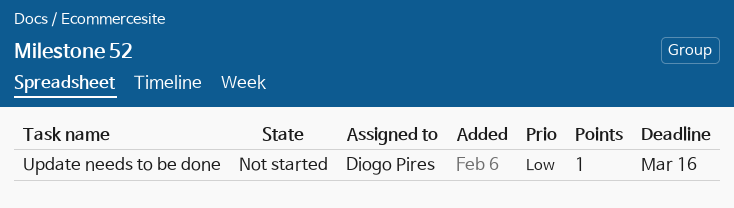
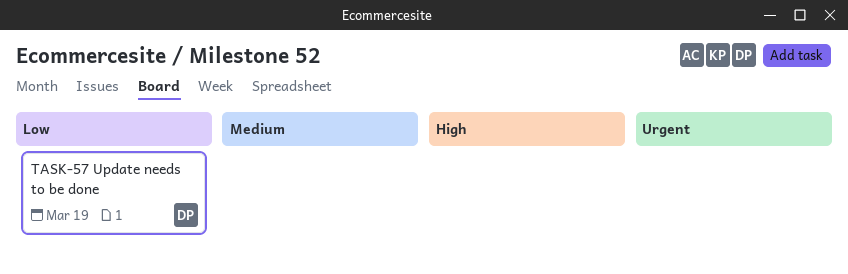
Update needs to be done, due: Mar 16 -> Mar 19

